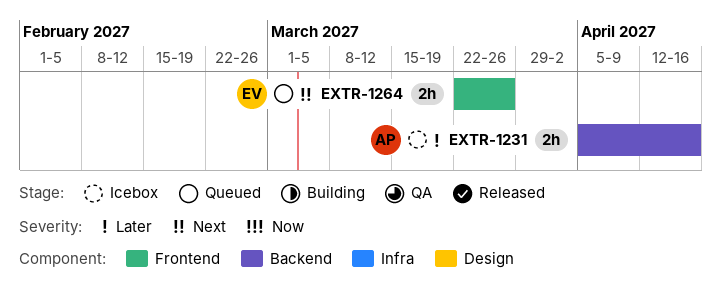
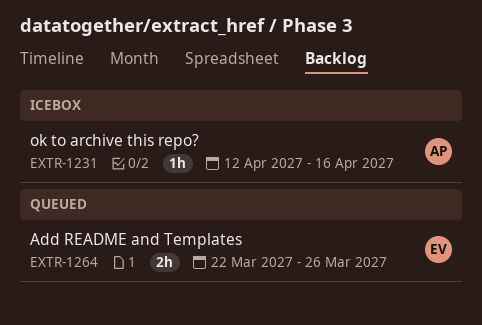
EXTR-1231, estimate: 2h -> 1h
EXTR-1231, start: Apr 5 -> Apr 12

